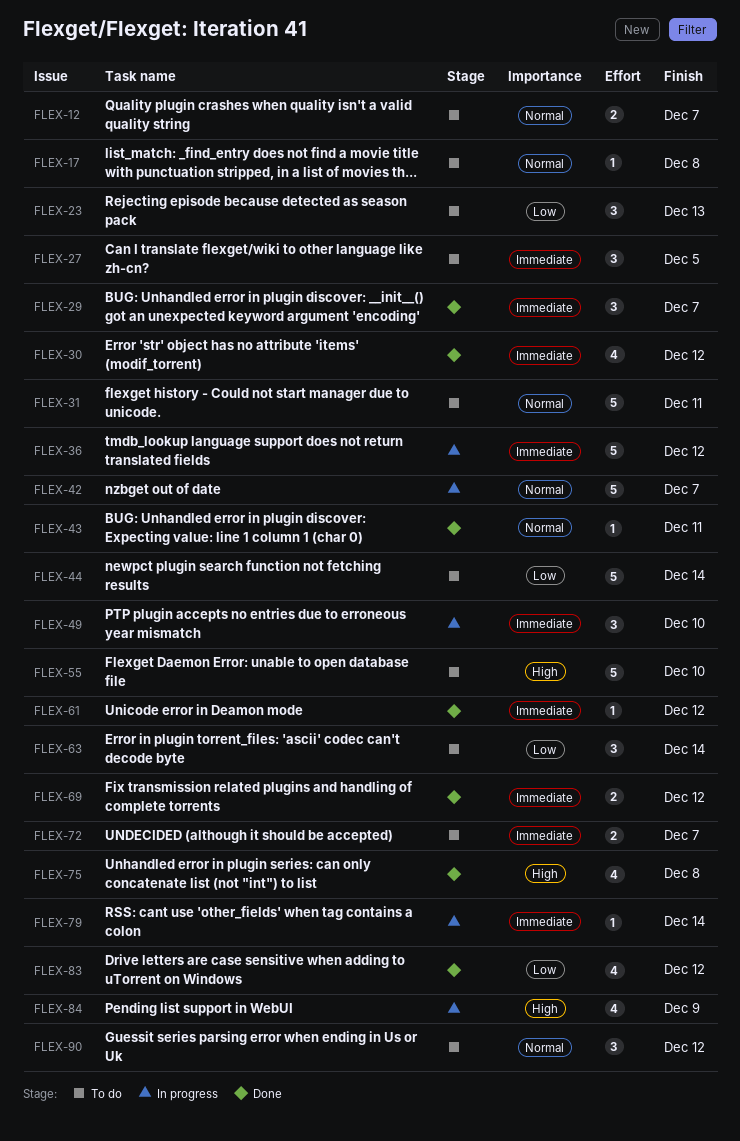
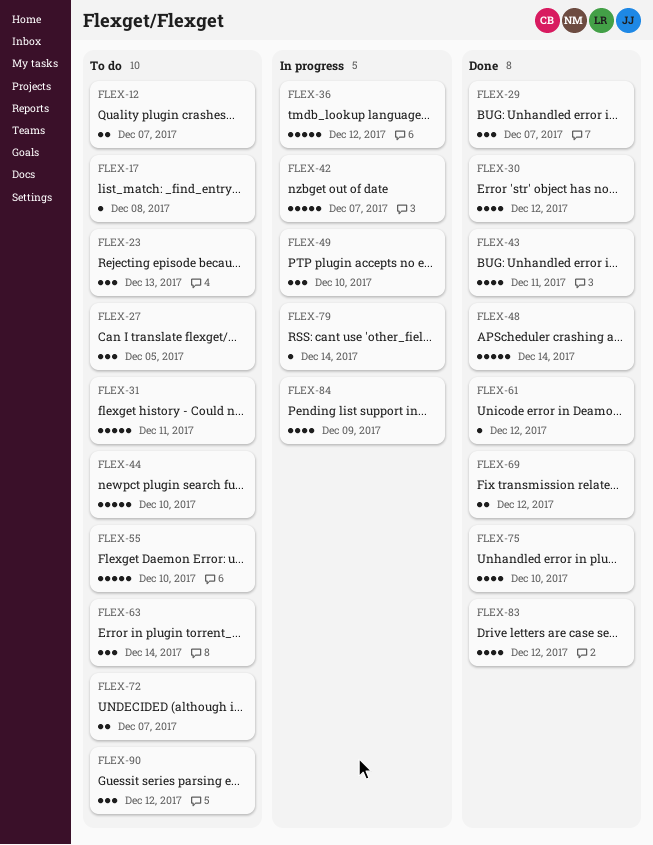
FLEX-43, estimate: 1 -> 4
FLEX-44, due: Dec 14 -> Dec 10
FLEX-48: none -> present
FLEX-75, due: Dec 8 -> Dec 10

